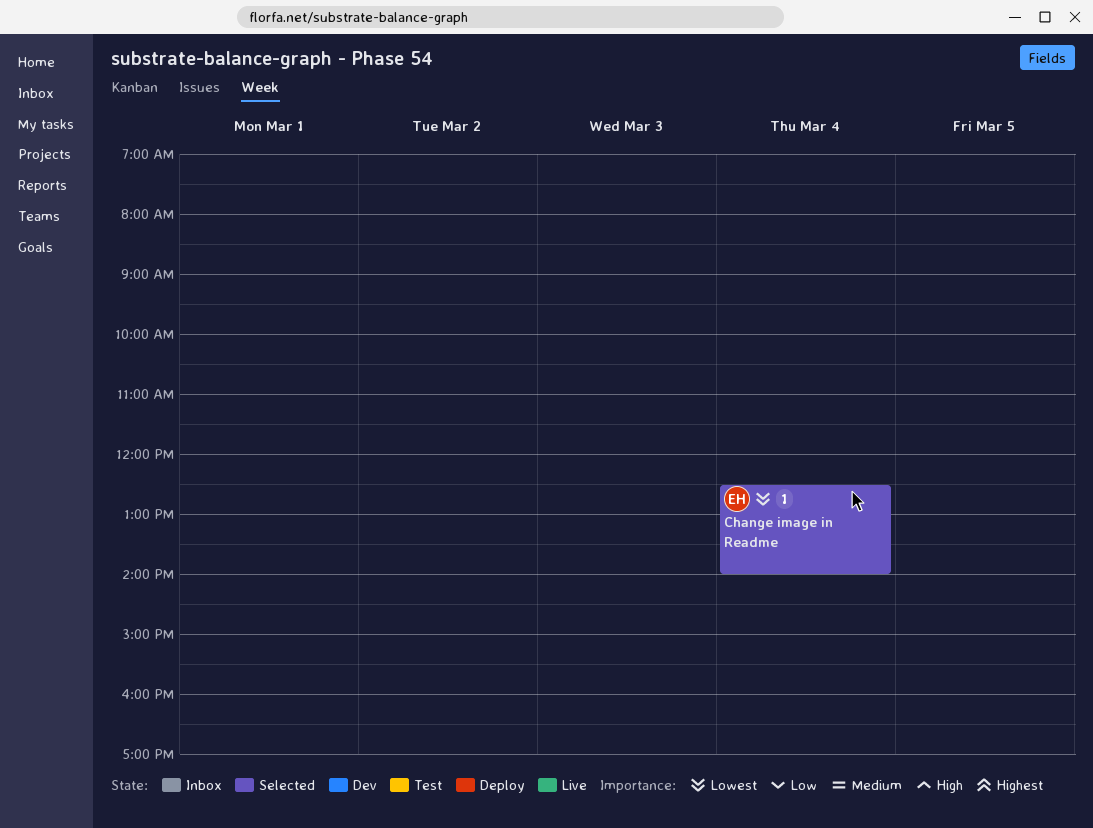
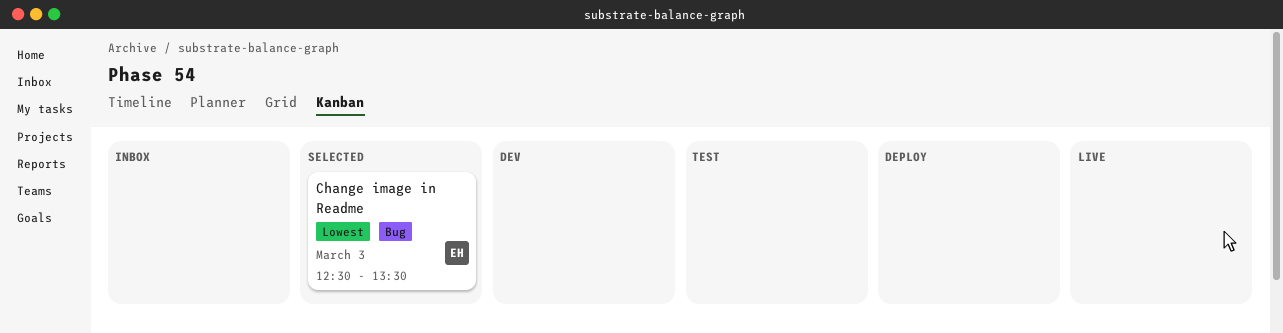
Change image in Readme, day: Mar 4 -> Mar 3
Change image in Readme, ends: 14:00 -> 13:30

